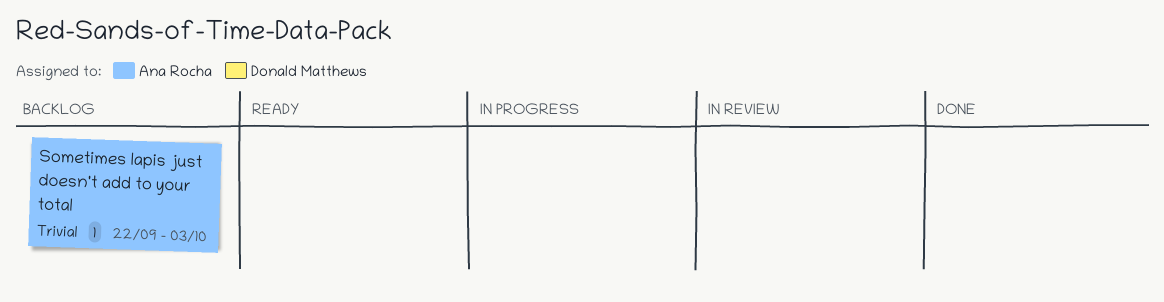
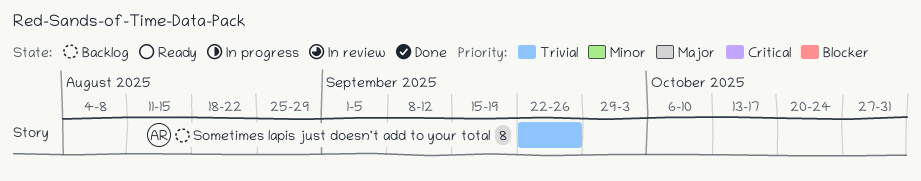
Sometimes lapis just doesn't add to your total, estimate: 1 -> 8
Sometimes lapis just doesn't add to your total, due: Oct 3 -> Sep 26

